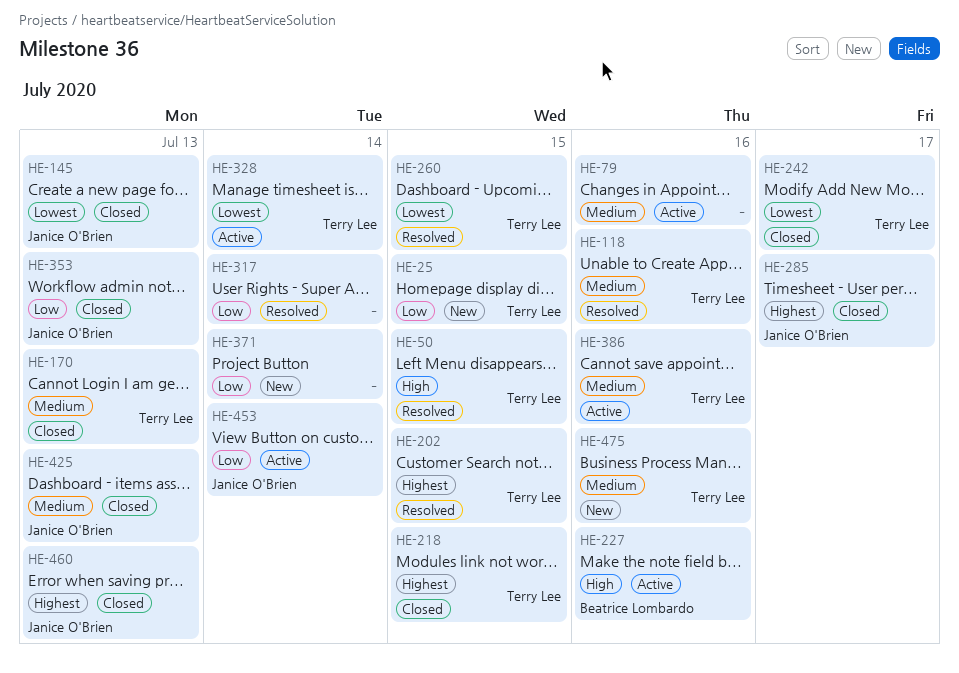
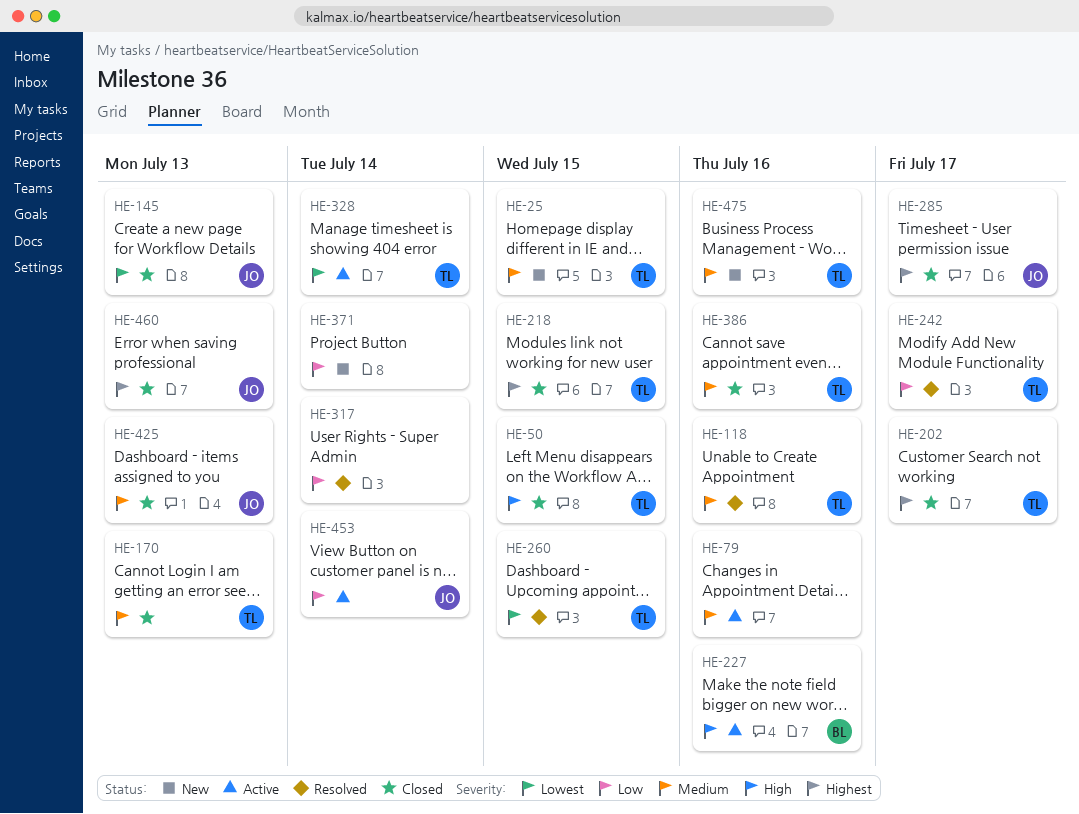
HE-25, priority: Low -> Medium
HE-50, status: Resolved -> Closed
HE-202, status: Resolved -> Closed
HE-202, due: Jul 15 -> Jul 17
HE-242, status: Closed -> Resolved
HE-242, priority: Lowest -> Low
HE-353: present -> none
HE-386, status: Active -> Closed

